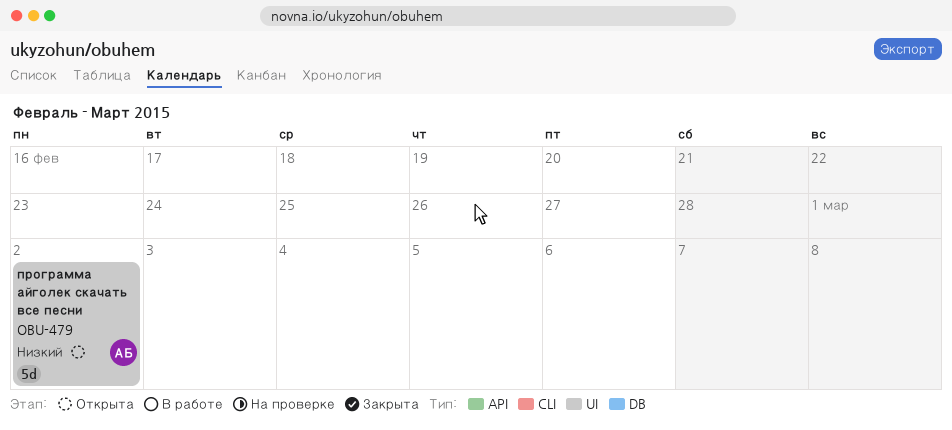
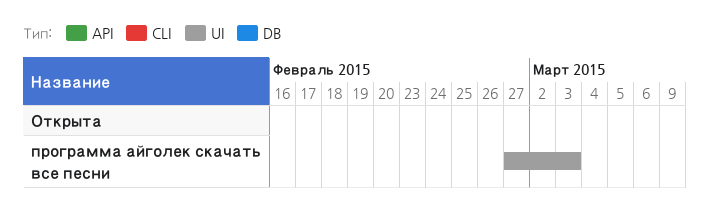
программа айголек скачать все песни, due: Mar 2 -> Mar 3

